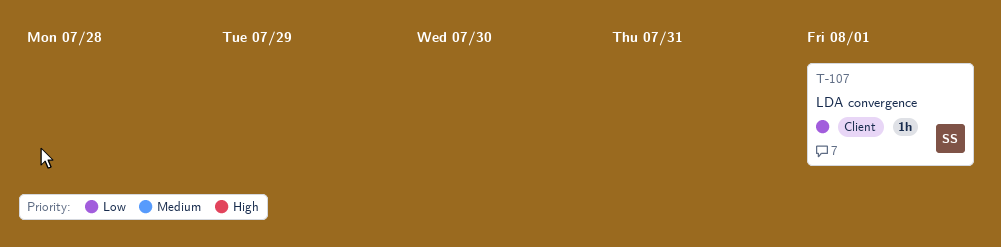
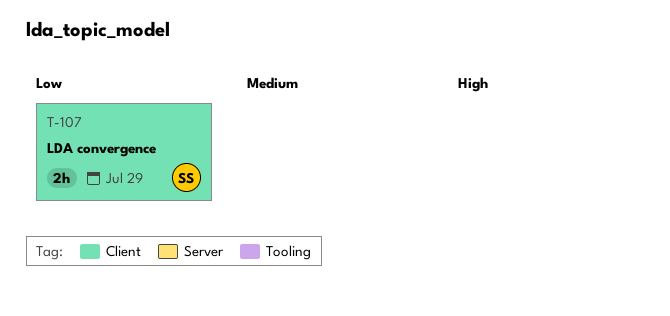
T-107, estimate: 1h -> 2h
T-107, due: Aug 1 -> Jul 29

